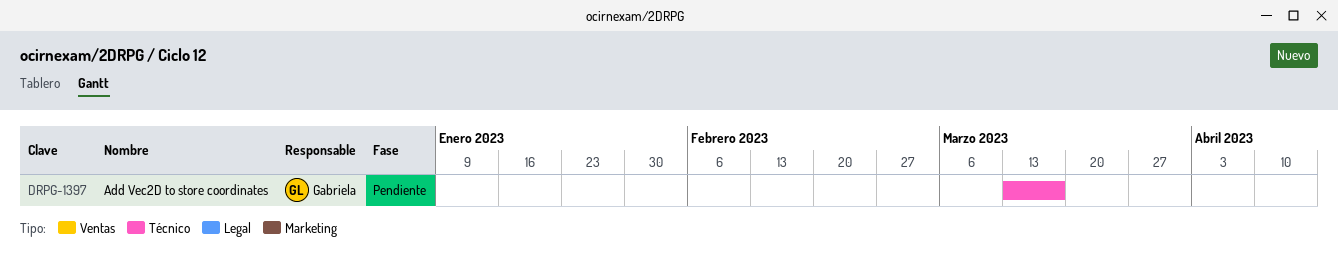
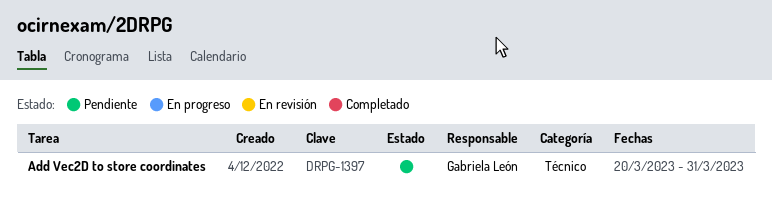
DRPG-1397, start: Mar 13 -> Mar 20
DRPG-1397, due: Mar 17 -> Mar 31

